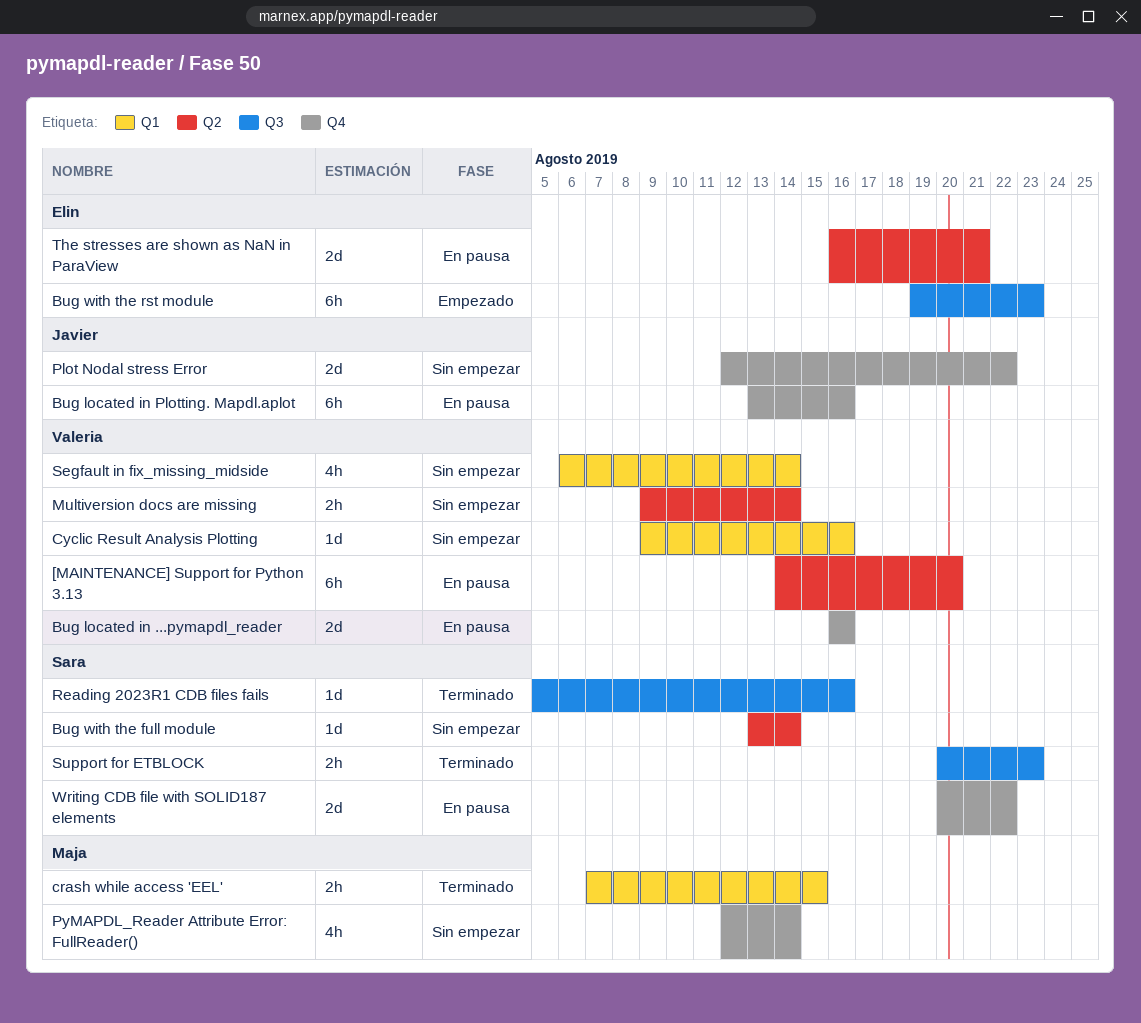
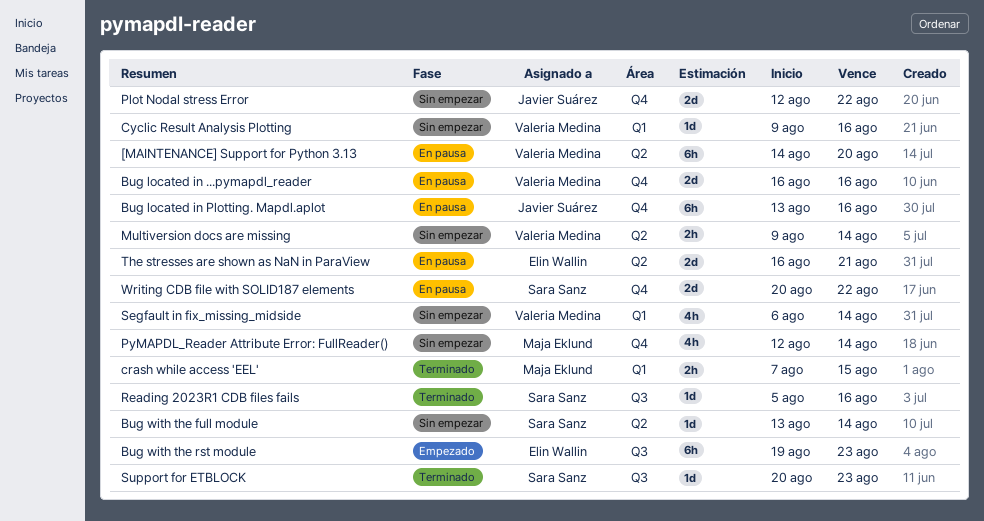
Support for ETBLOCK, estimate: 2h -> 1d

